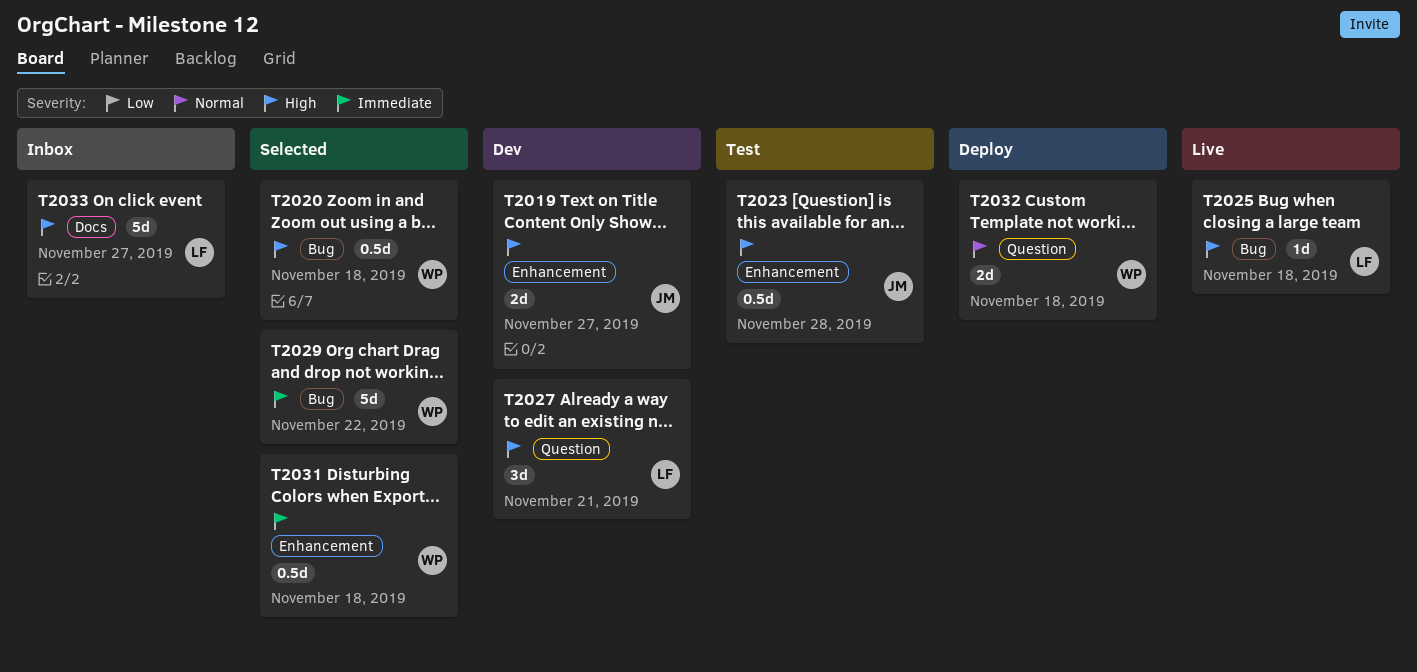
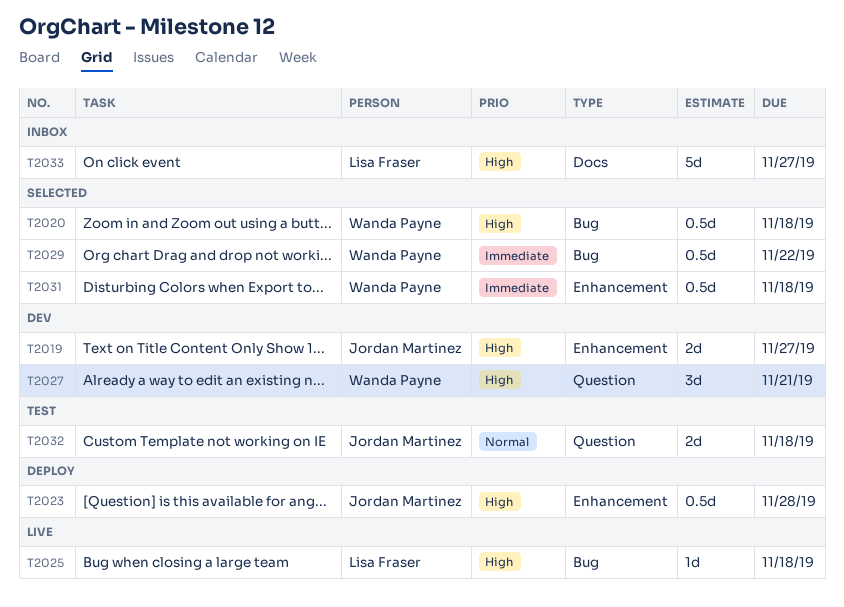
T2023, status: Test -> Deploy
T2027, owner: Lisa Fraser -> Wanda Payne
T2029, estimate: 5d -> 0.5d
T2032, status: Deploy -> Test
T2032, owner: Wanda Payne -> Jordan Martinez

